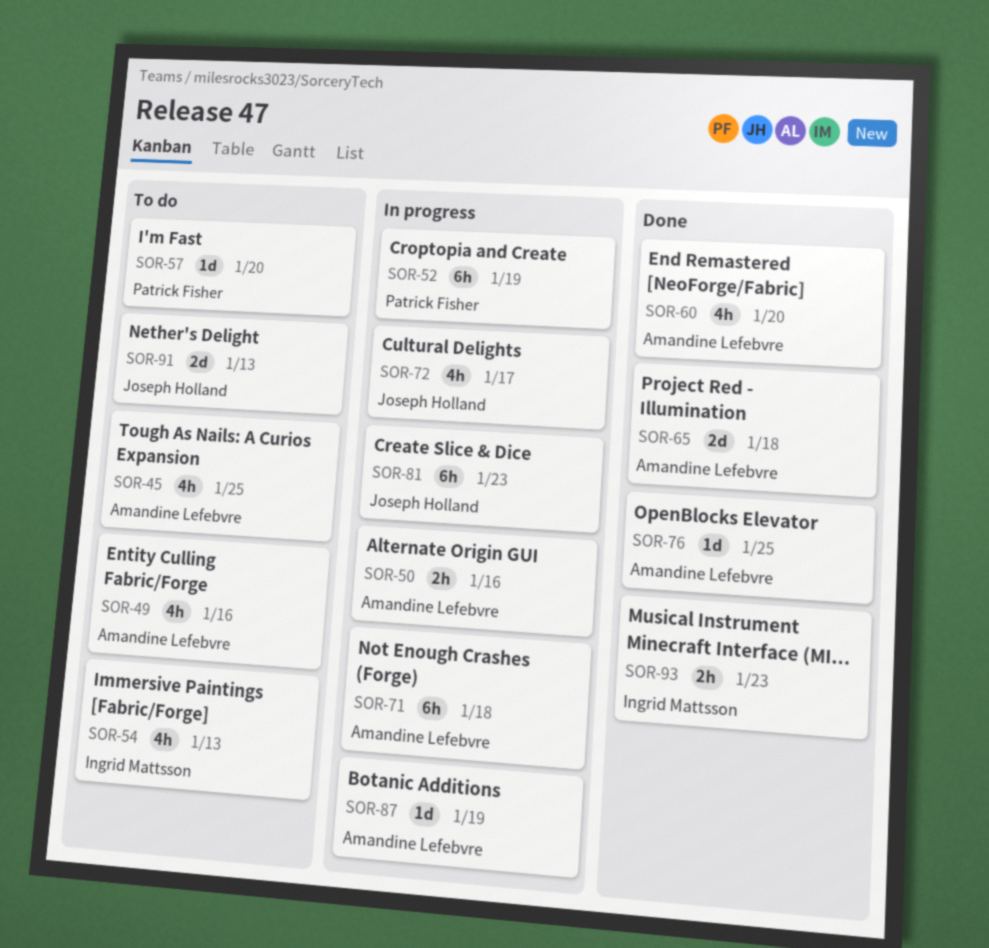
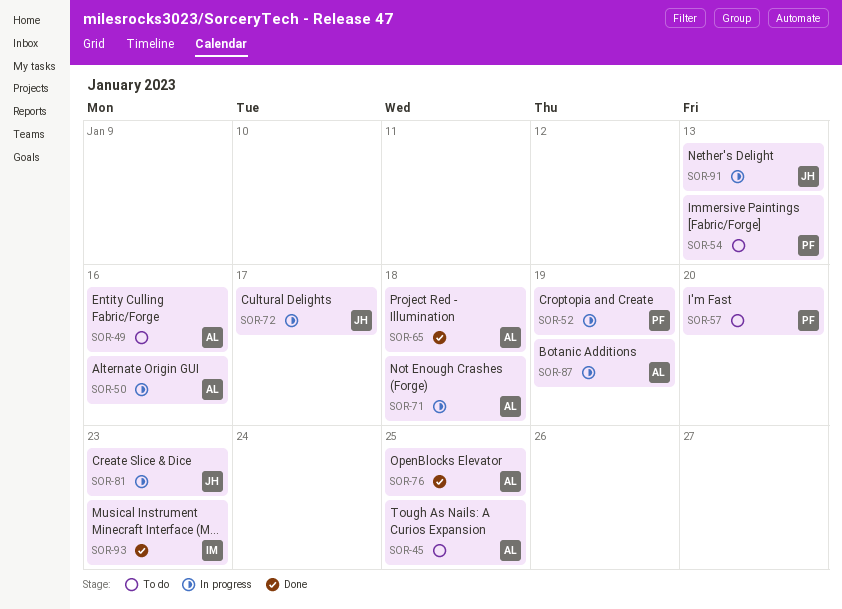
SOR-54, owner: Ingrid Mattsson -> Patrick Fisher
SOR-60: present -> none
SOR-91, status: To do -> In progress

